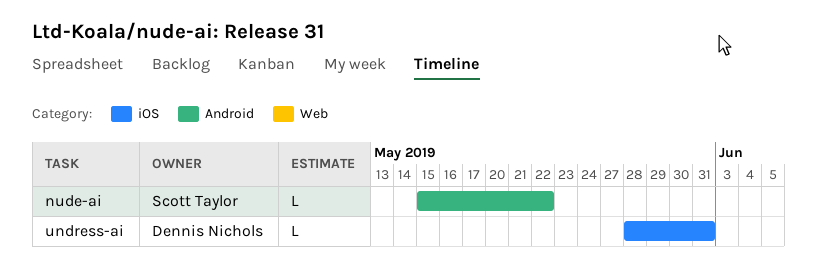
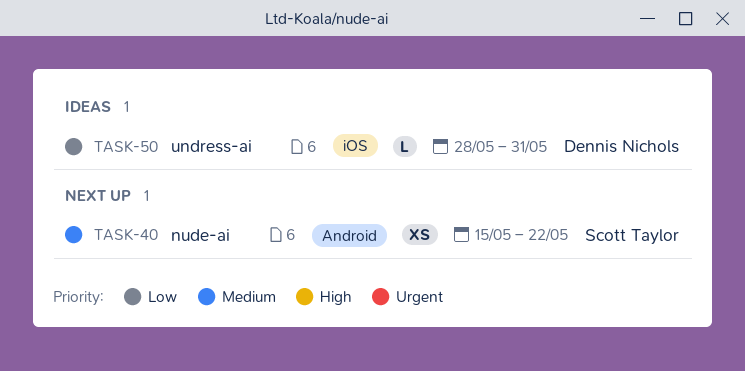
nude-ai, estimate: L -> XS

